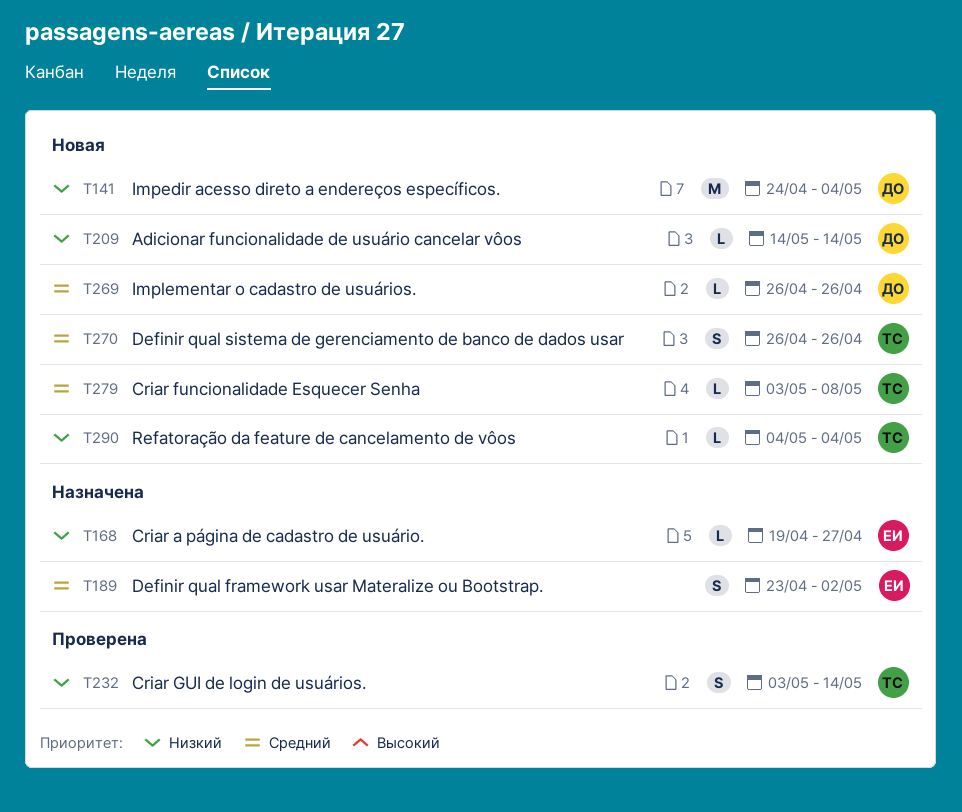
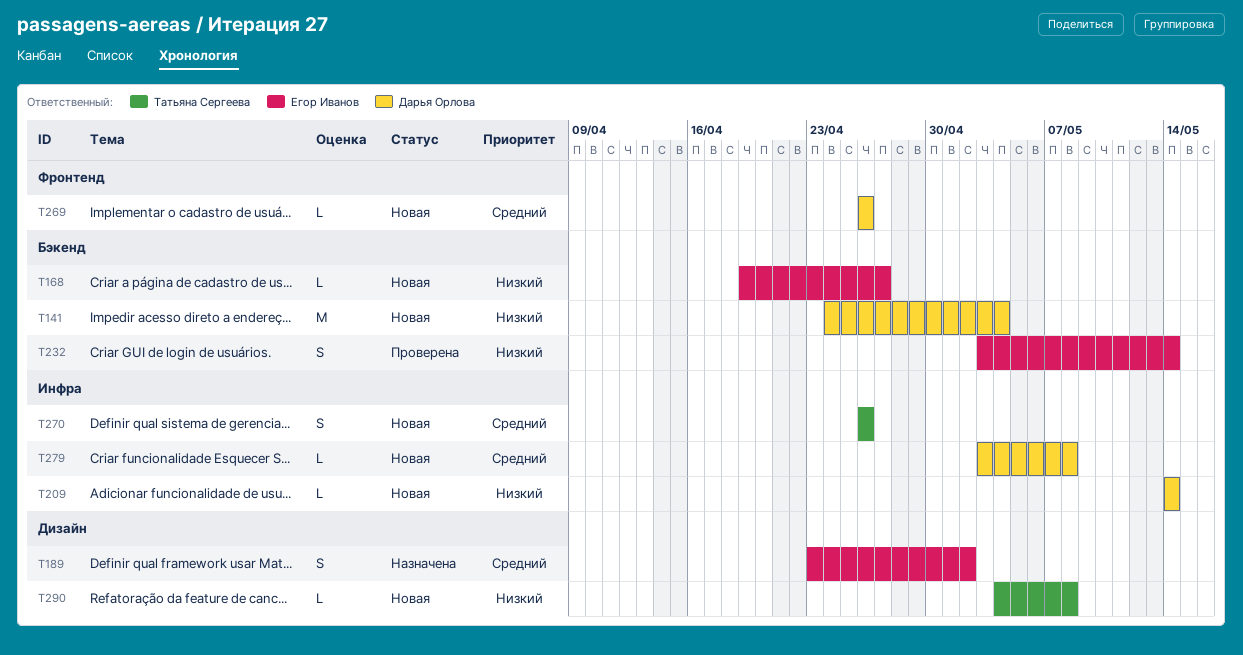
T168, status: Назначена -> Новая
T232, owner: Татьяна Сергеева -> Егор Иванов
T279, owner: Татьяна Сергеева -> Дарья Орлова
T290, due: May 4 -> May 8

